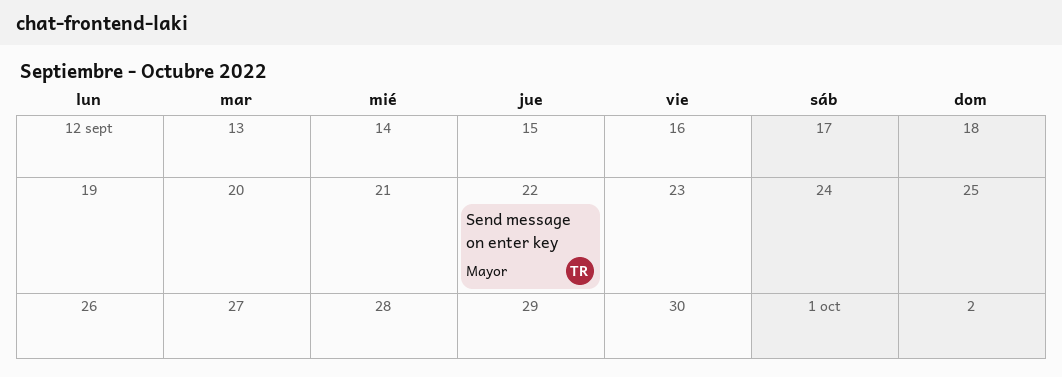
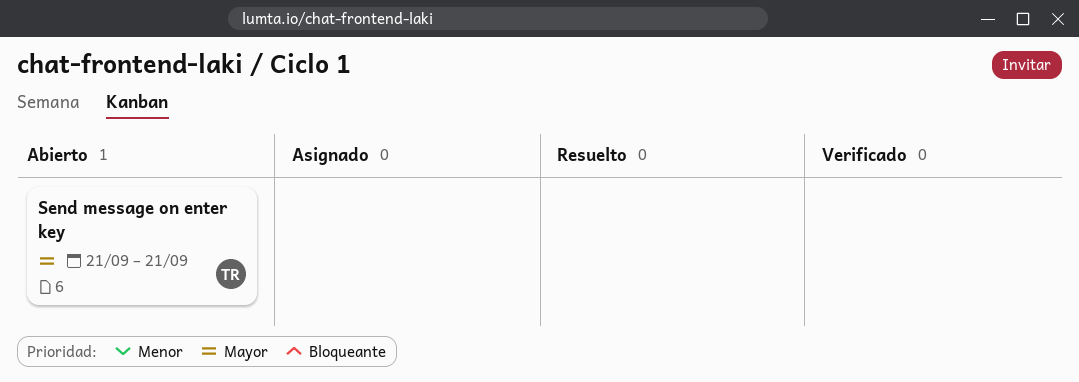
Send message on enter key, due: Sep 22 -> Sep 21

